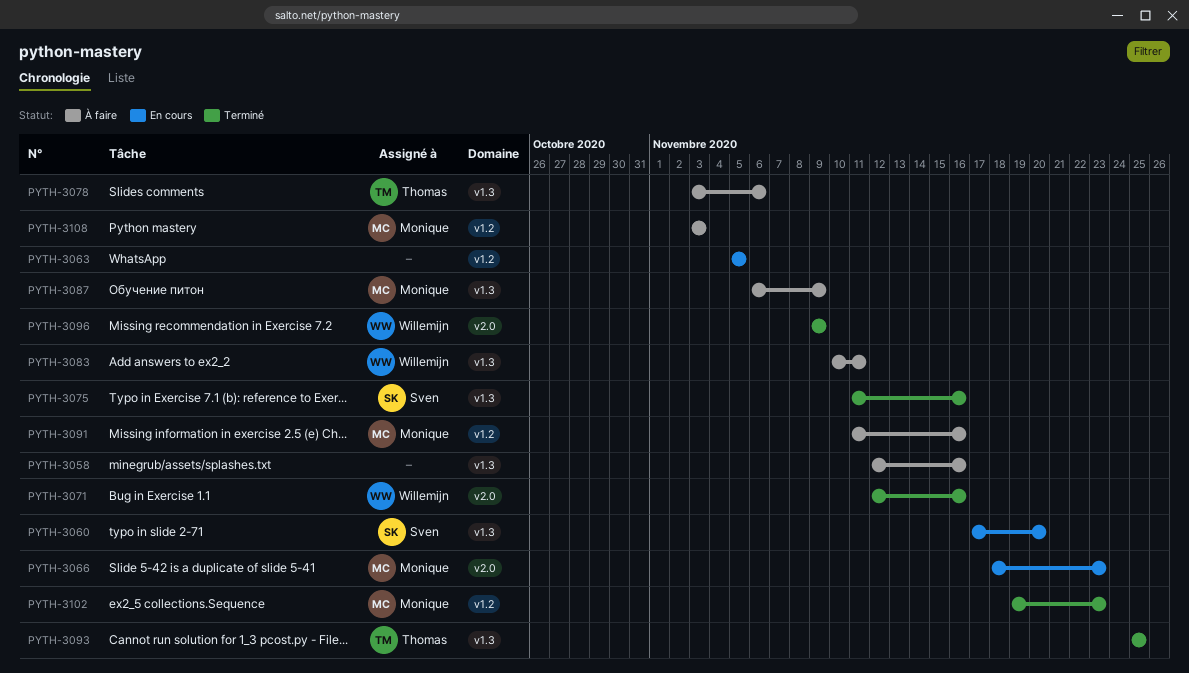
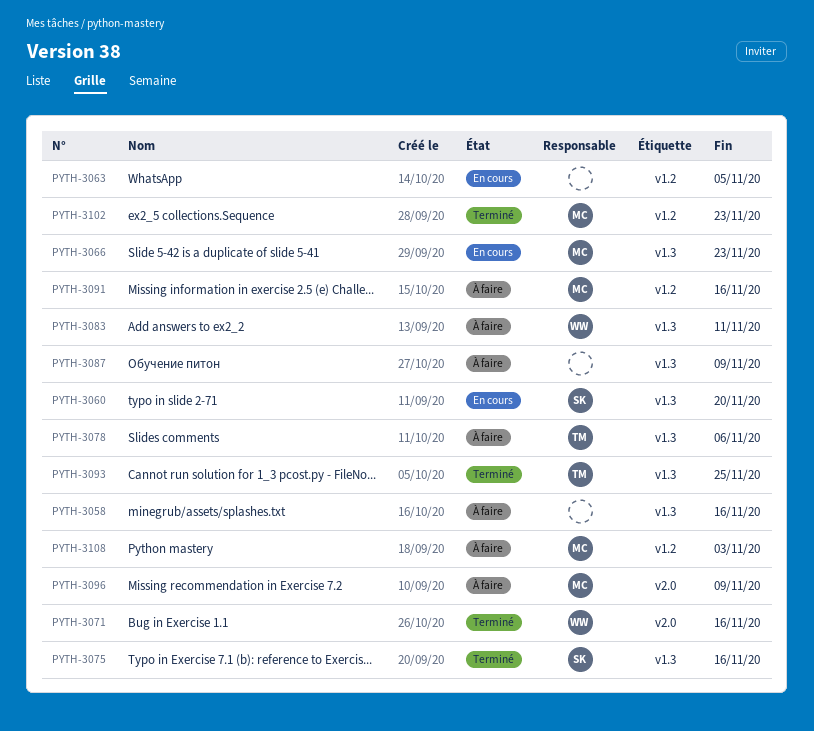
PYTH-3066, label: v2.0 -> v1.3
PYTH-3087, owner: Monique -> none
PYTH-3096, status: Terminé -> À faire
PYTH-3096, owner: Willemijn -> Monique

